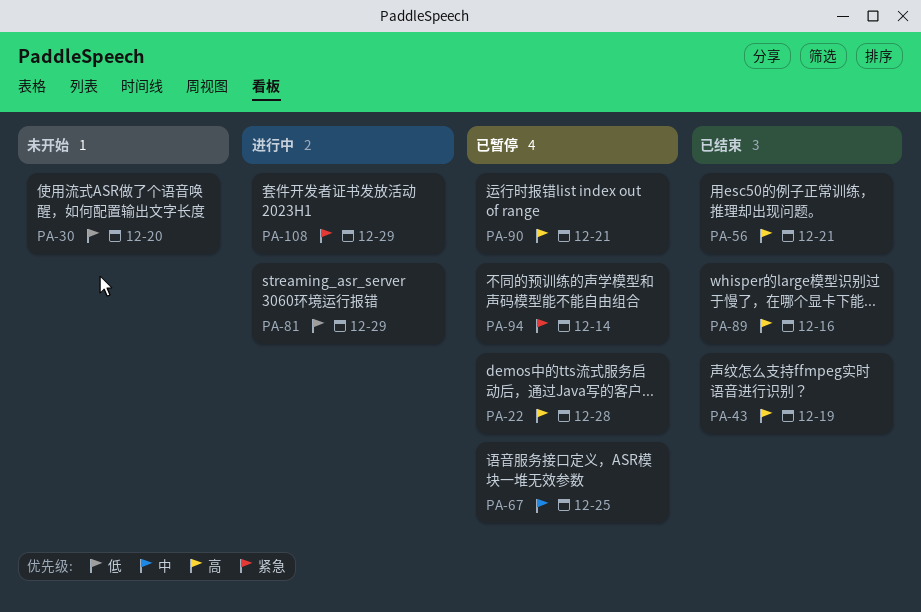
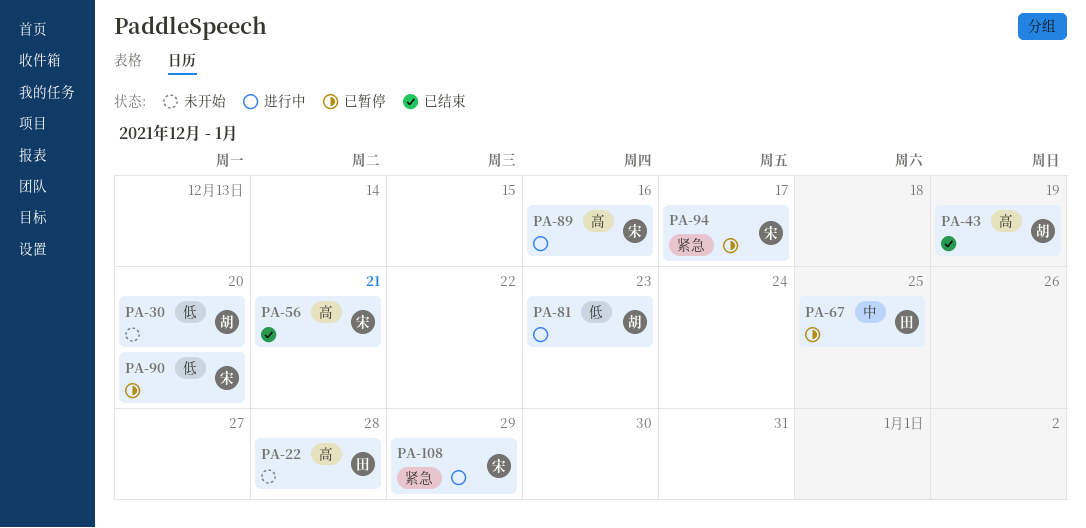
PA-22, status: 已暂停 -> 未开始
PA-81, due: Dec 29 -> Dec 23
PA-89, status: 已结束 -> 进行中
PA-90, priority: 高 -> 低
PA-90, due: Dec 21 -> Dec 20
PA-94, due: Dec 14 -> Dec 17

